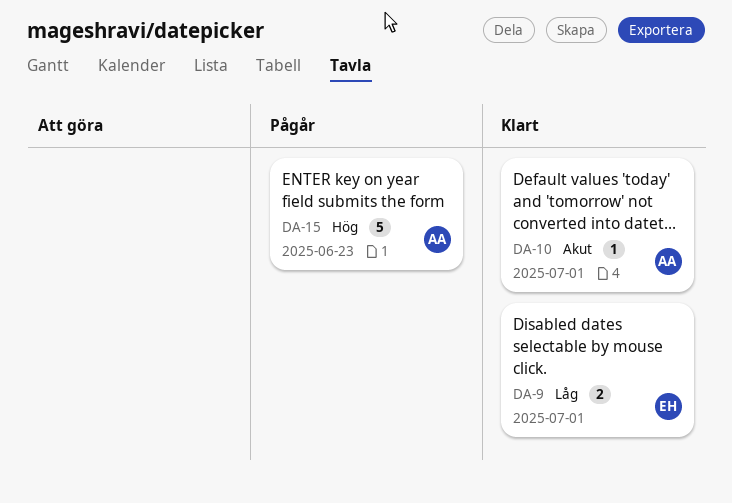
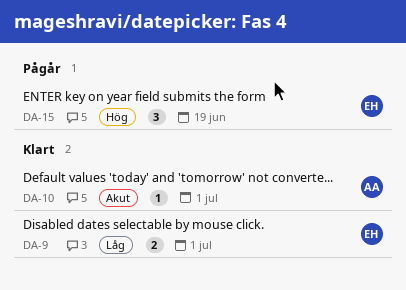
DA-15, owner: AA -> EH
DA-15, estimate: 5 -> 3
DA-15, due: Jun 23 -> Jun 19

